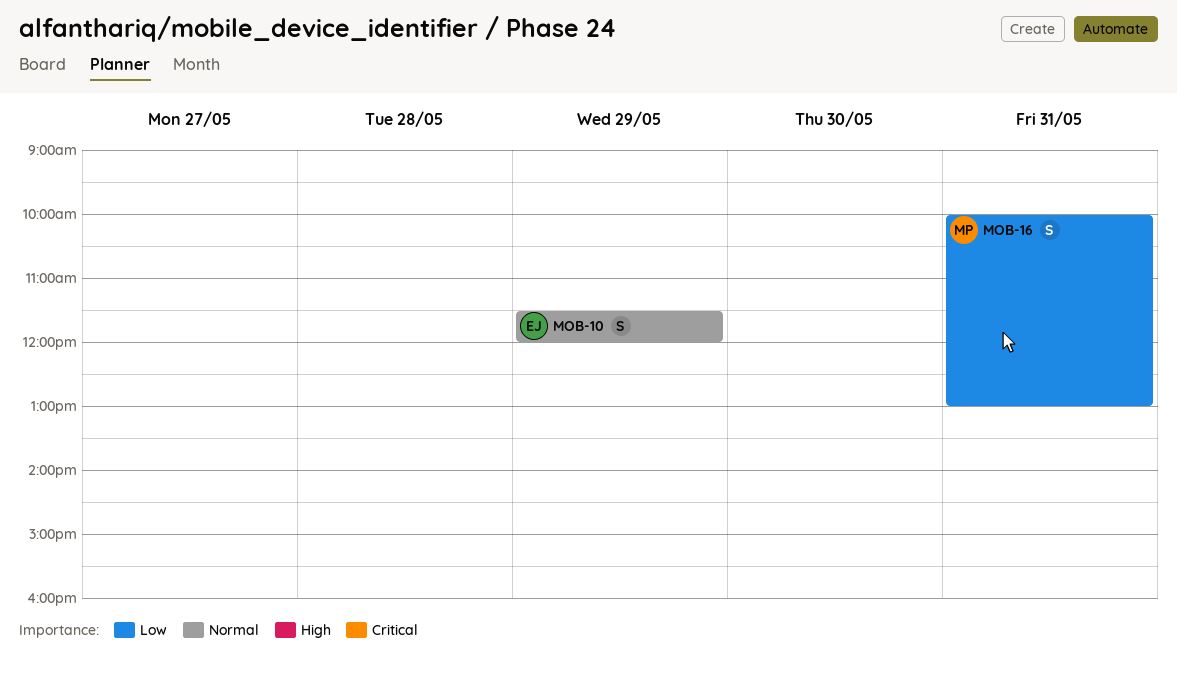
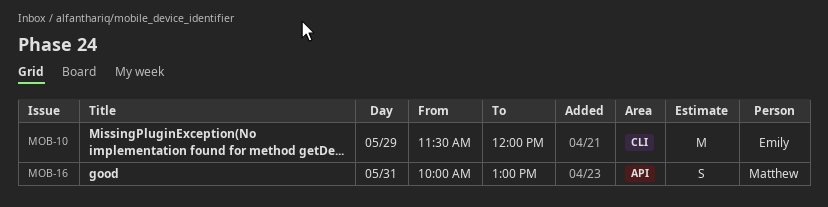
MOB-10, estimate: S -> M

